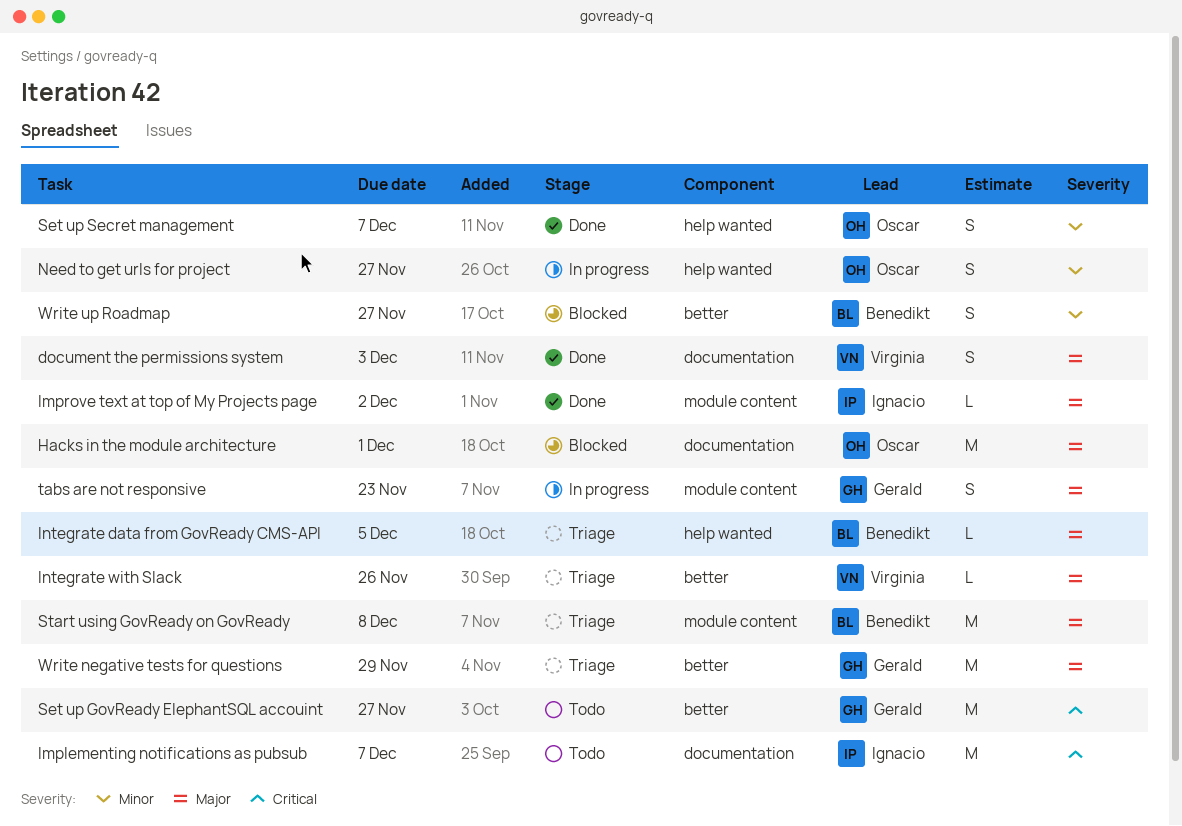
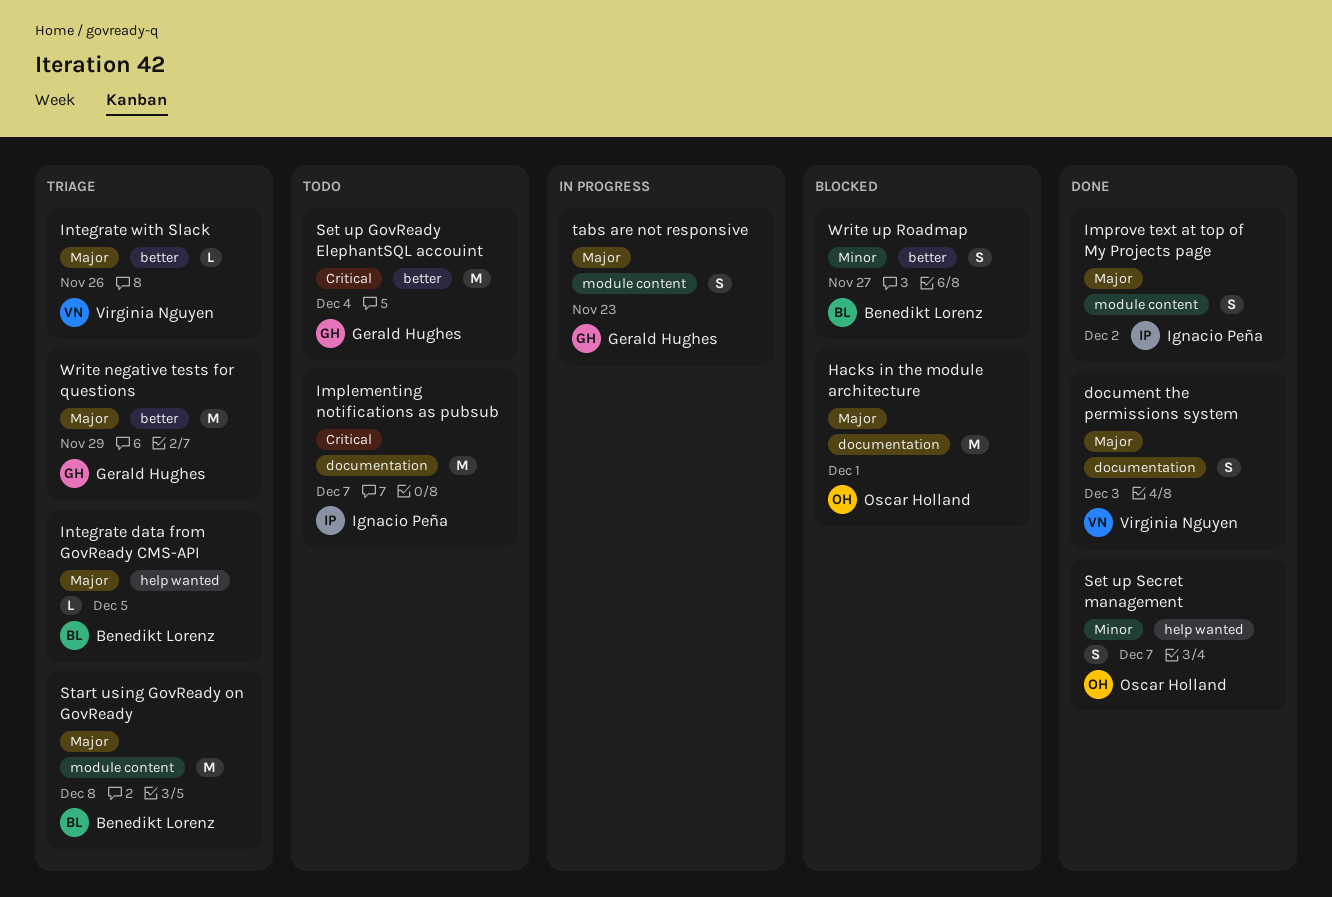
Improve text at top of My Projects page, estimate: L -> S
Need to get urls for project: present -> none
Set up GovReady ElephantSQL accouint, due: Nov 27 -> Dec 4

